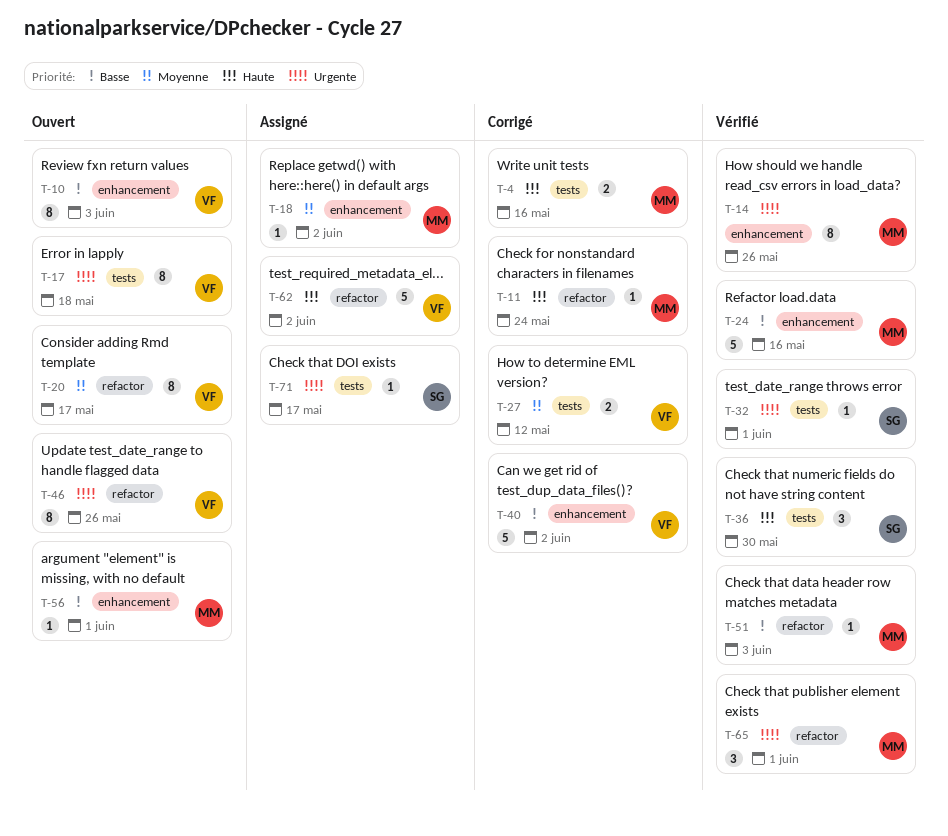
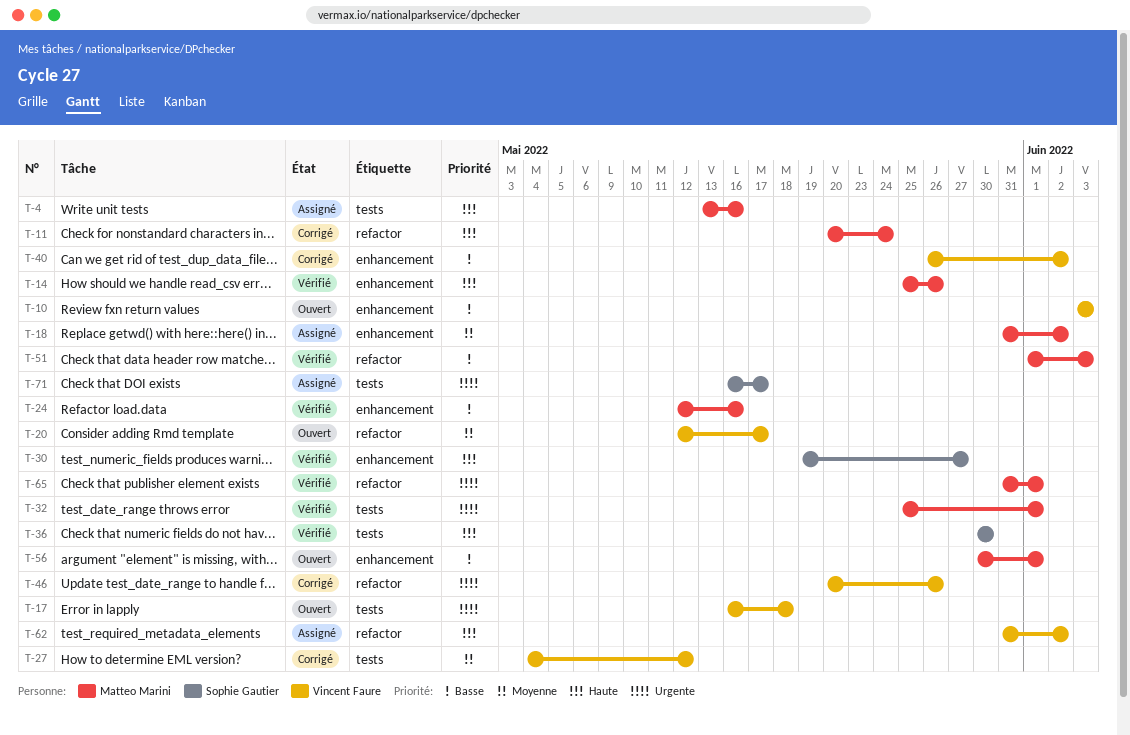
T-4, status: Corrigé -> Assigné
T-14, priority: Urgente -> Haute
T-30: none -> present
T-32, owner: Sophie Gautier -> Matteo Marini
T-46, status: Ouvert -> Corrigé

